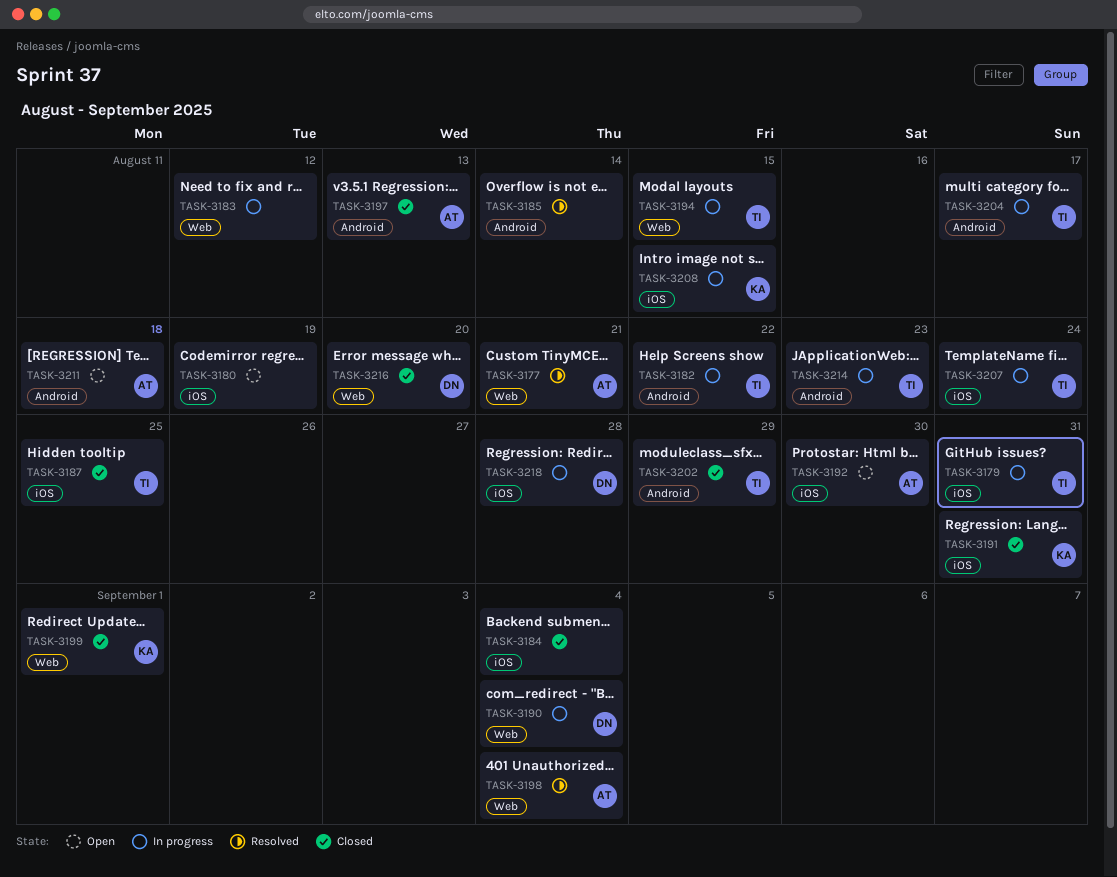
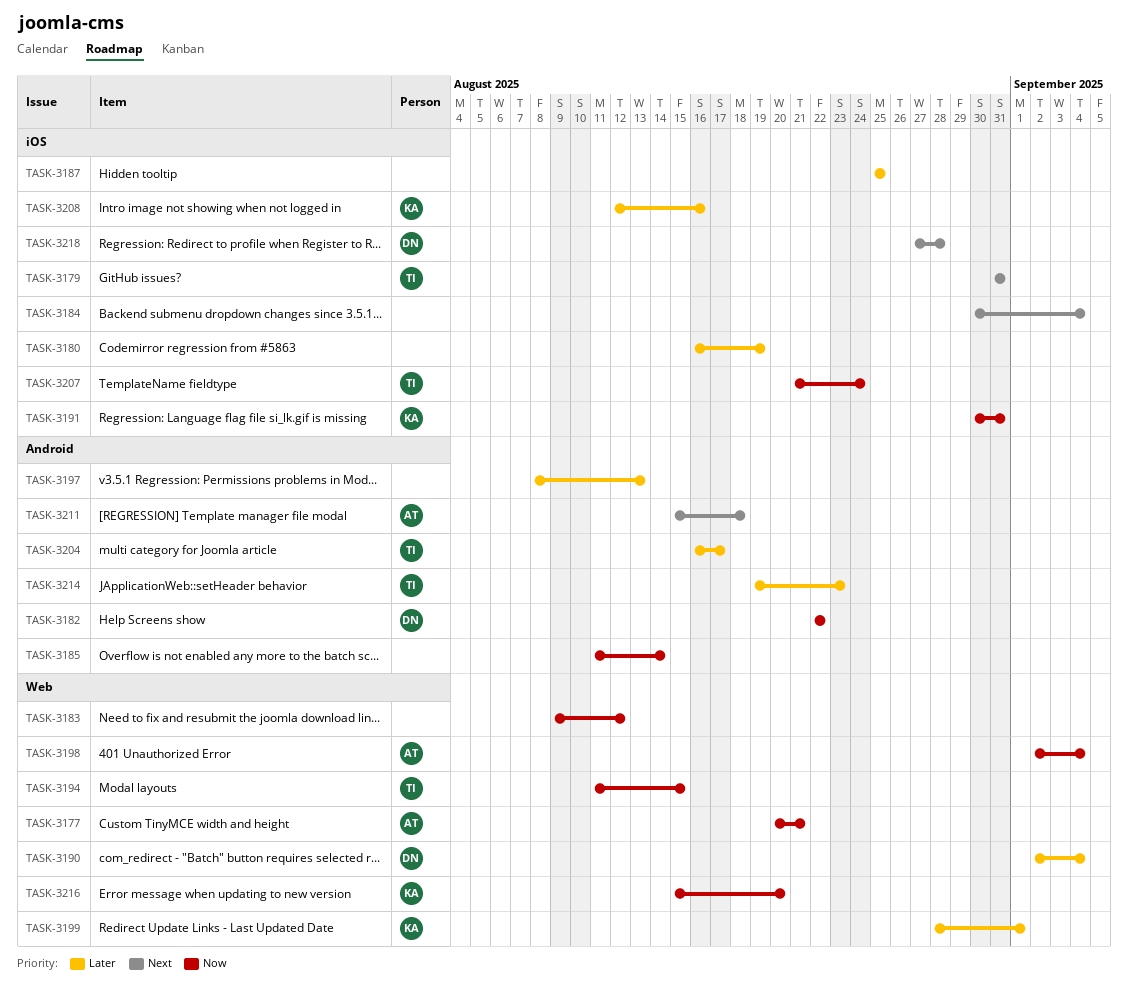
TASK-3182, owner: TI -> DN
TASK-3187, owner: TI -> none
TASK-3192: present -> none
TASK-3197, owner: AT -> none
TASK-3202: present -> none
TASK-3208, due: Aug 15 -> Aug 16
TASK-3216, owner: DN -> KA

